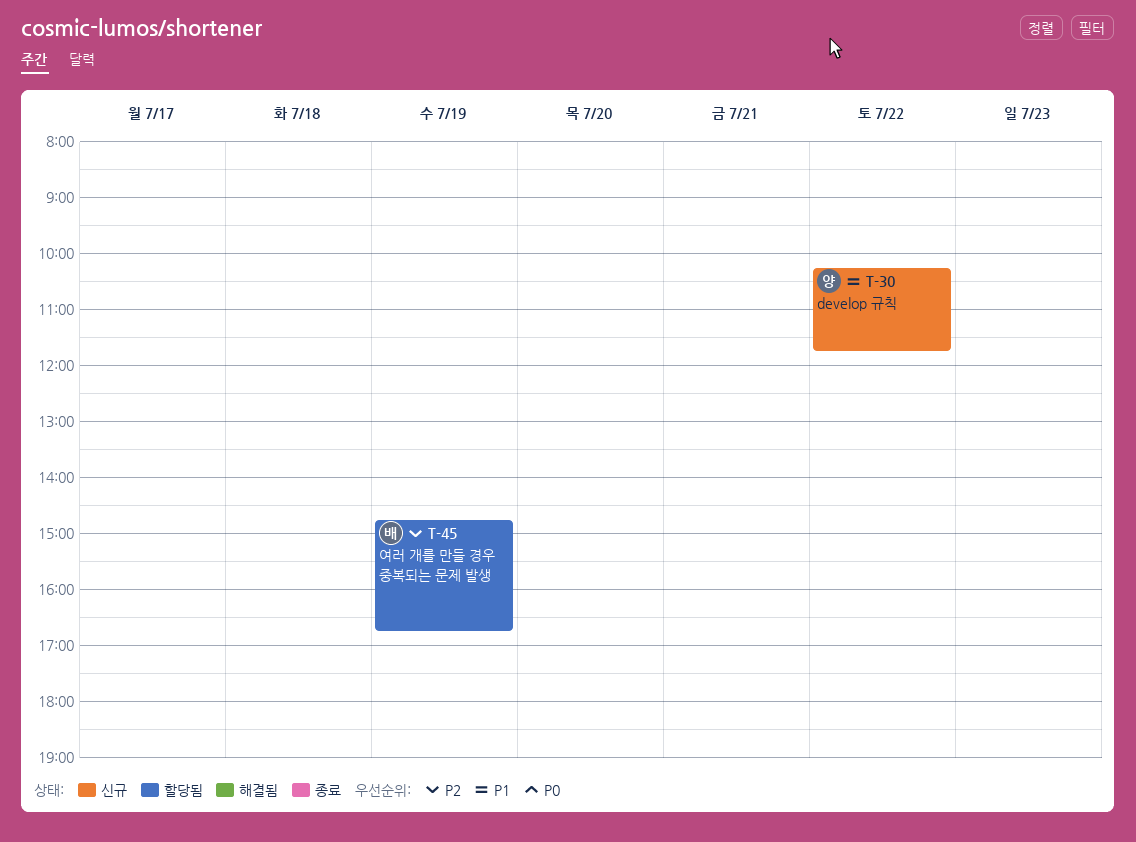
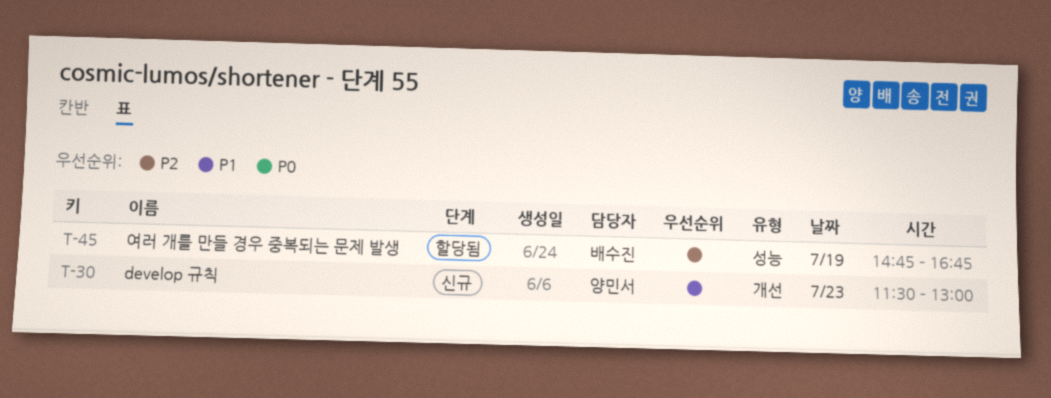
T-30, day: Jul 22 -> Jul 23
T-30, begins: 10:15 -> 11:30
T-30, ends: 11:45 -> 13:00

